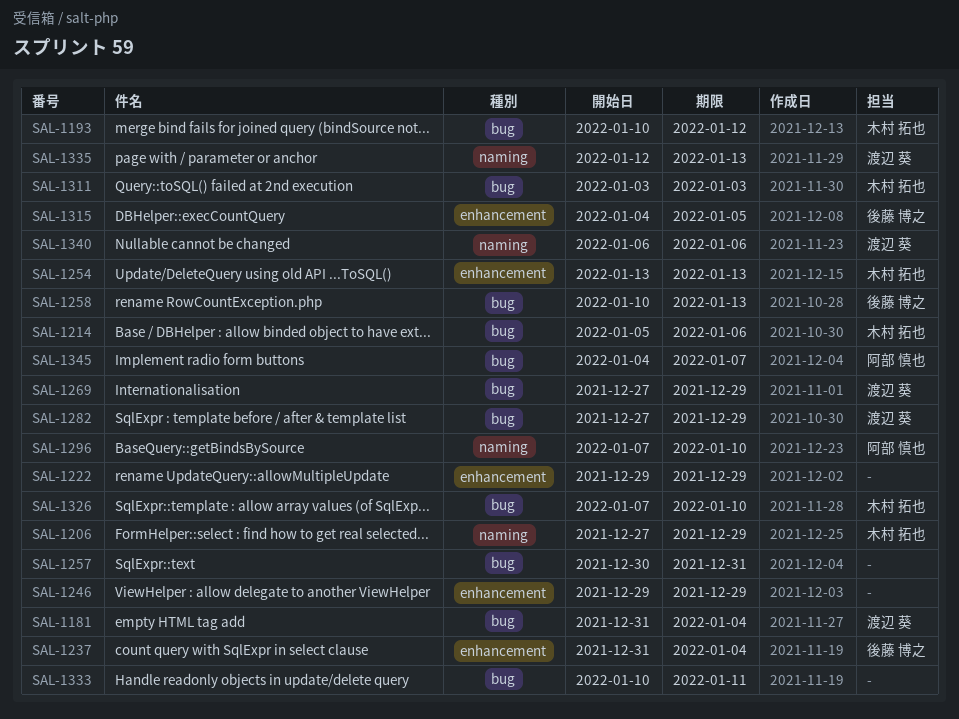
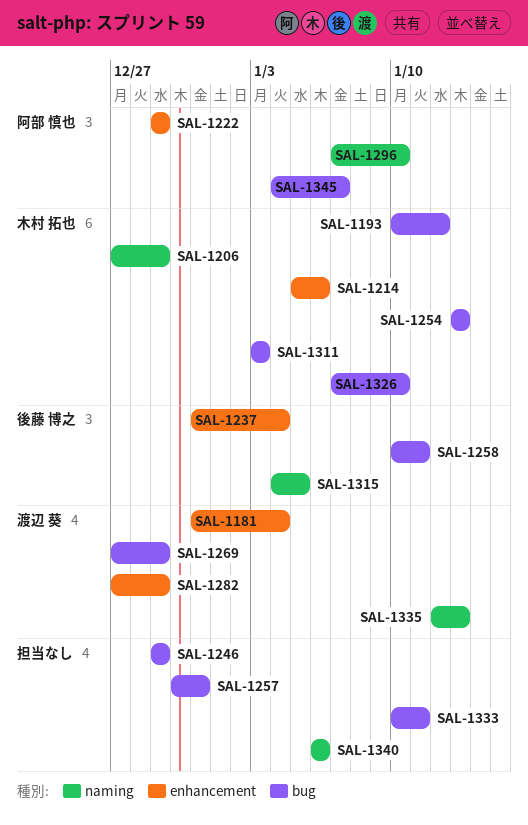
SAL-1181, label: bug -> enhancement
SAL-1214, label: bug -> enhancement
SAL-1222, owner: none -> 阿部 慎也
SAL-1246, label: enhancement -> bug
SAL-1254, label: enhancement -> bug
SAL-1258, due: Jan 13 -> Jan 11
SAL-1282, label: bug -> enhancement
SAL-1315, label: enhancement -> naming
SAL-1340, owner: 渡辺 葵 -> none

